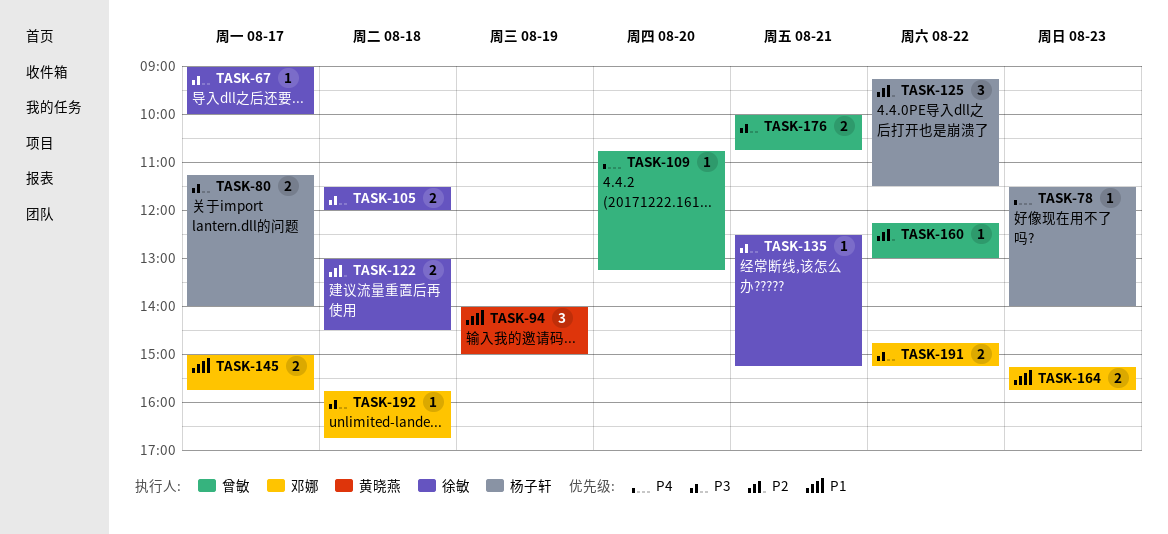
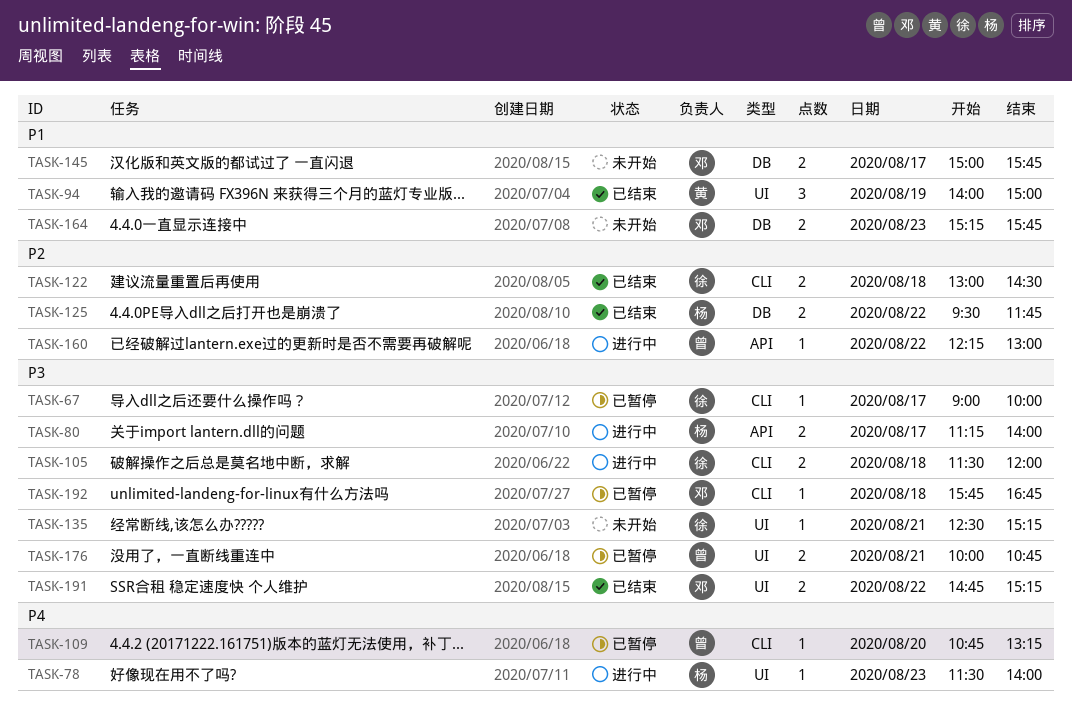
TASK-125, estimate: 3 -> 2
TASK-125, begins: 09:15 -> 09:30
TASK-125, ends: 11:30 -> 11:45

